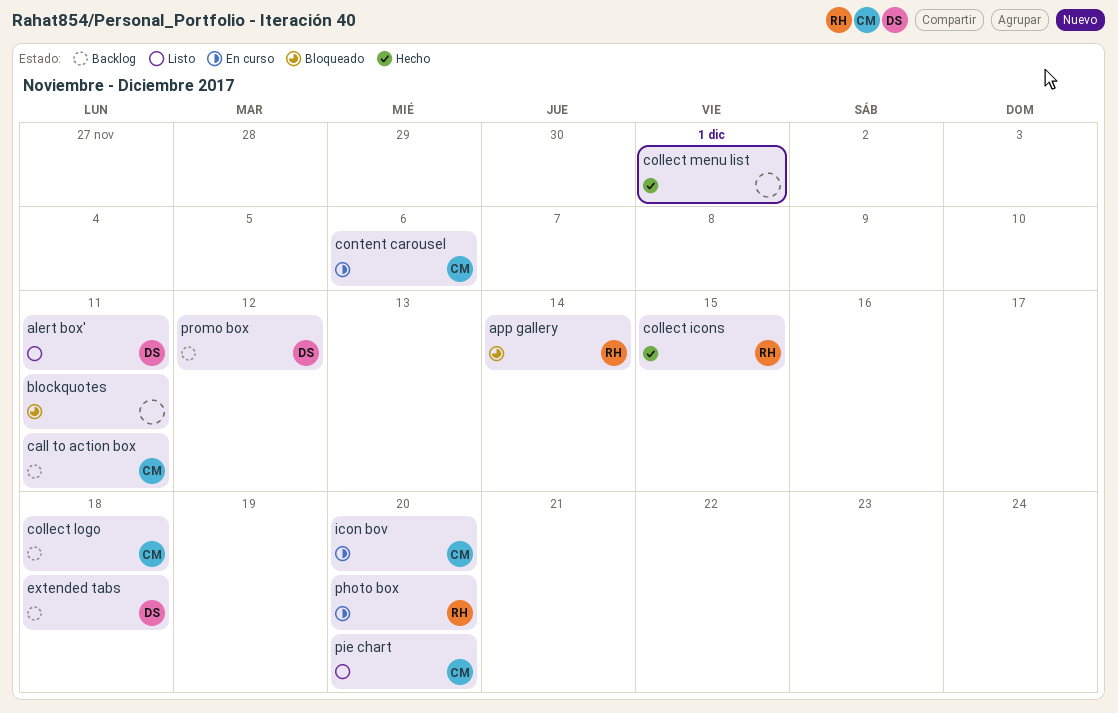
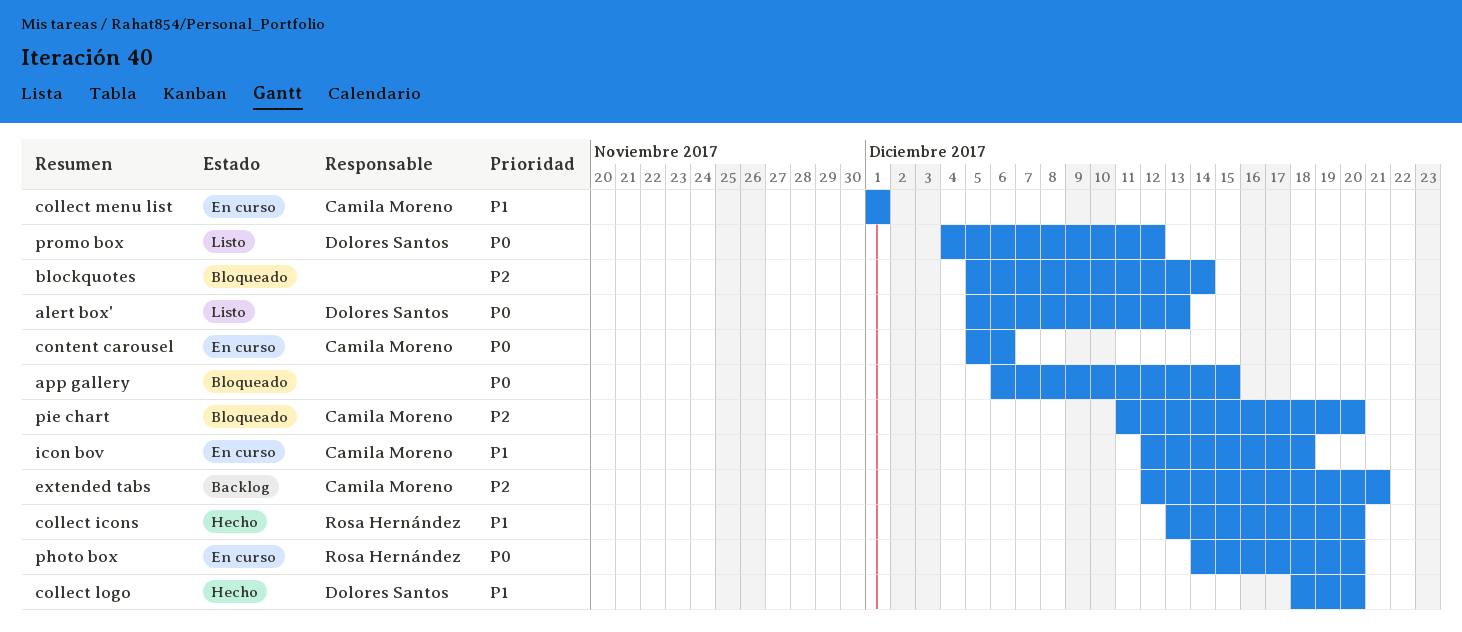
alert box', due: Dec 11 -> Dec 13
app gallery, owner: Rosa Hernández -> none
app gallery, due: Dec 14 -> Dec 15
blockquotes, due: Dec 11 -> Dec 14
call to action box: present -> none
collect icons, due: Dec 15 -> Dec 20
collect logo, status: Backlog -> Hecho
collect logo, owner: Camila Moreno -> Dolores Santos
collect logo, due: Dec 18 -> Dec 20
collect menu list, status: Hecho -> En curso
collect menu list, owner: none -> Camila Moreno
extended tabs, owner: Dolores Santos -> Camila Moreno
extended tabs, due: Dec 18 -> Dec 21
icon bov, due: Dec 20 -> Dec 18
pie chart, status: Listo -> Bloqueado
promo box, status: Backlog -> Listo

